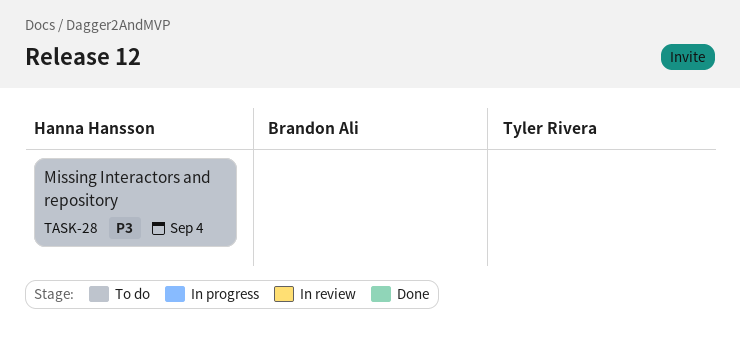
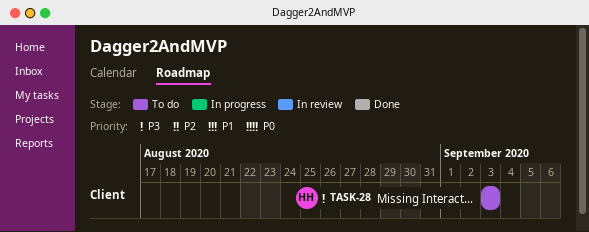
TASK-28, due: Sep 4 -> Sep 3

